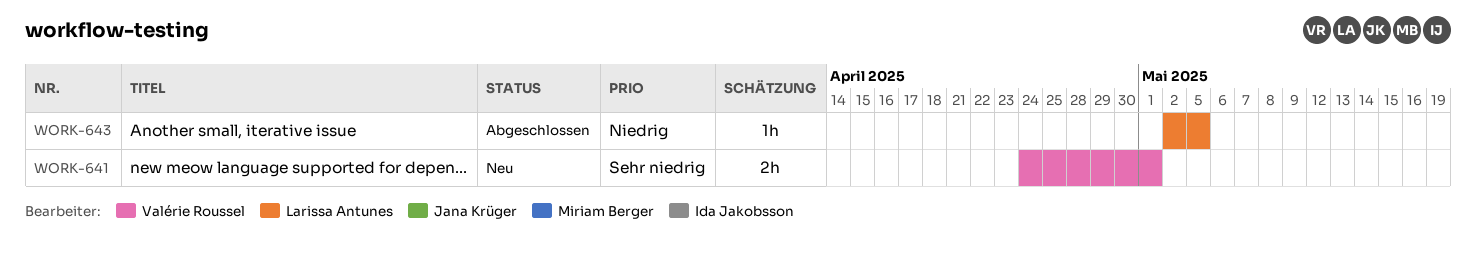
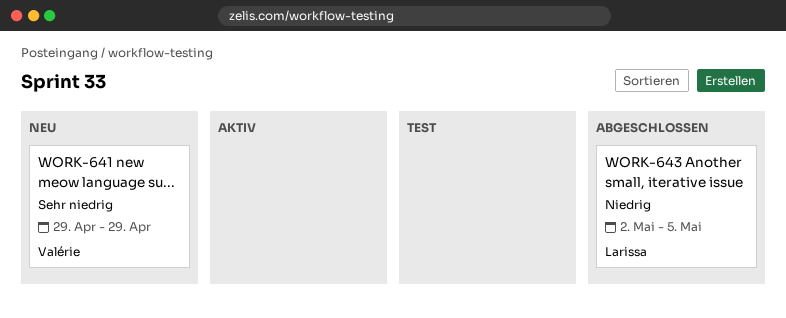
WORK-641, start: Apr 24 -> Apr 29
WORK-641, due: May 1 -> Apr 29

